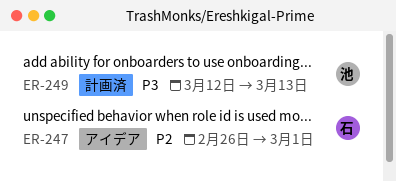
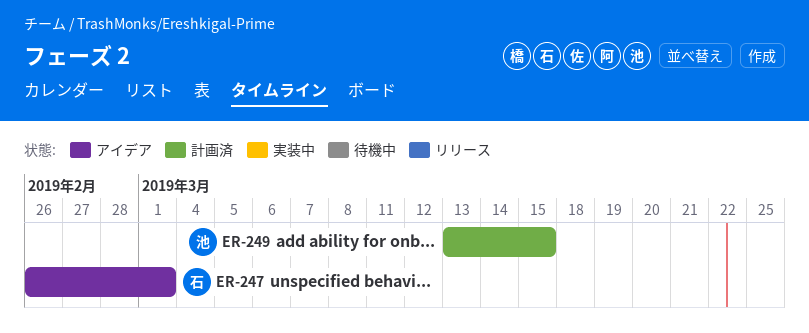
ER-249, start: Mar 12 -> Mar 13
ER-249, due: Mar 13 -> Mar 15

